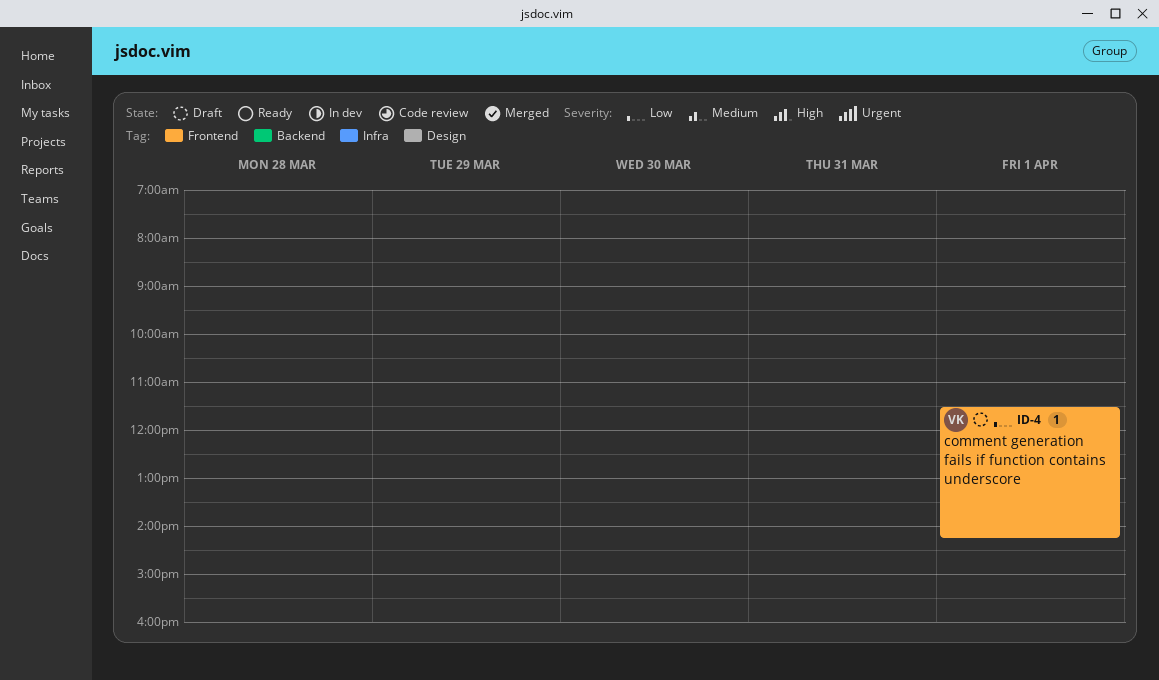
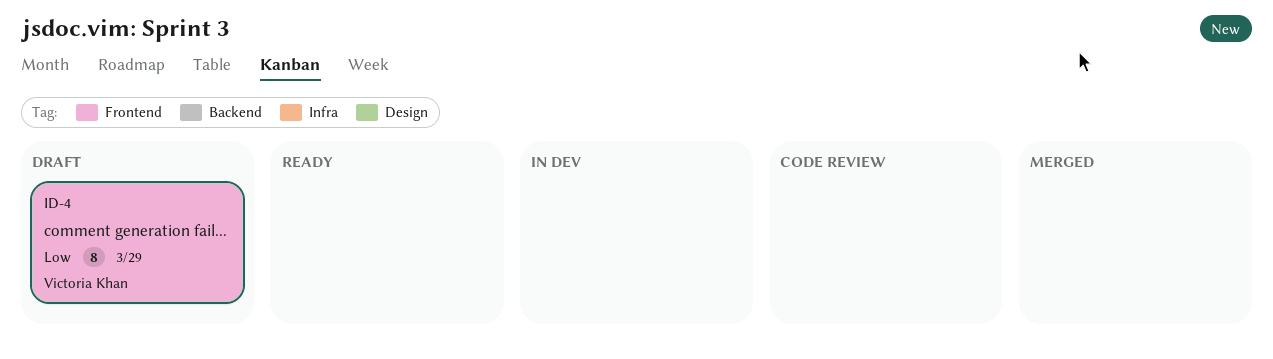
ID-4, estimate: 1 -> 8
ID-4, day: Apr 1 -> Mar 29

